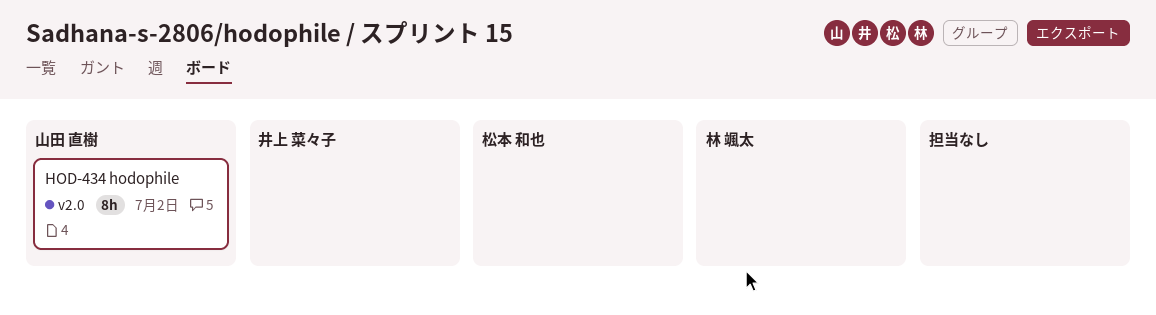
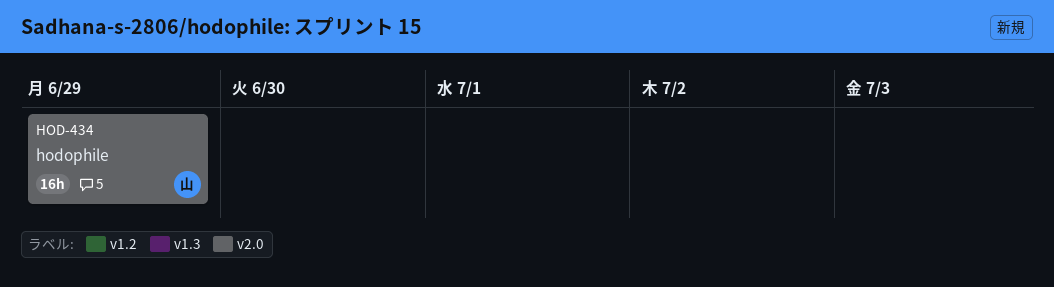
HOD-434, estimate: 8h -> 16h
HOD-434, due: Jul 2 -> Jun 29

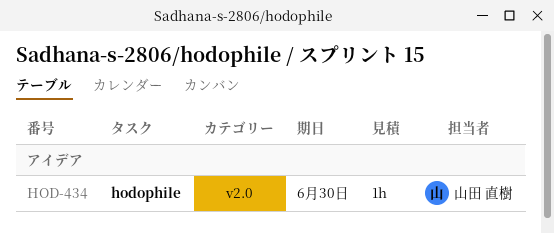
HOD-434, estimate: 16h -> 1h
HOD-434, due: Jun 29 -> Jun 30

